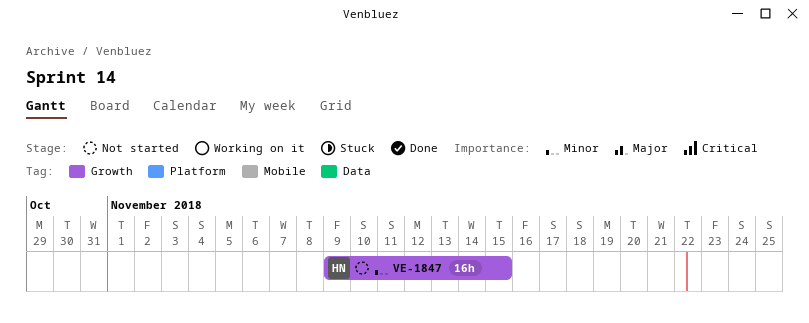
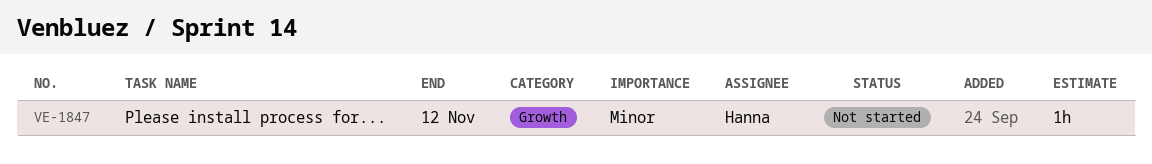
VE-1847, estimate: 16h -> 1h
VE-1847, due: Nov 15 -> Nov 12

